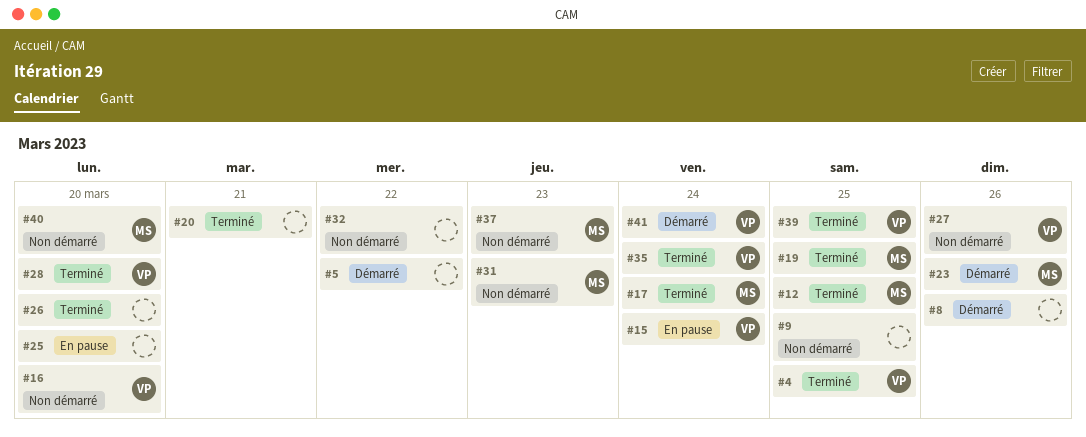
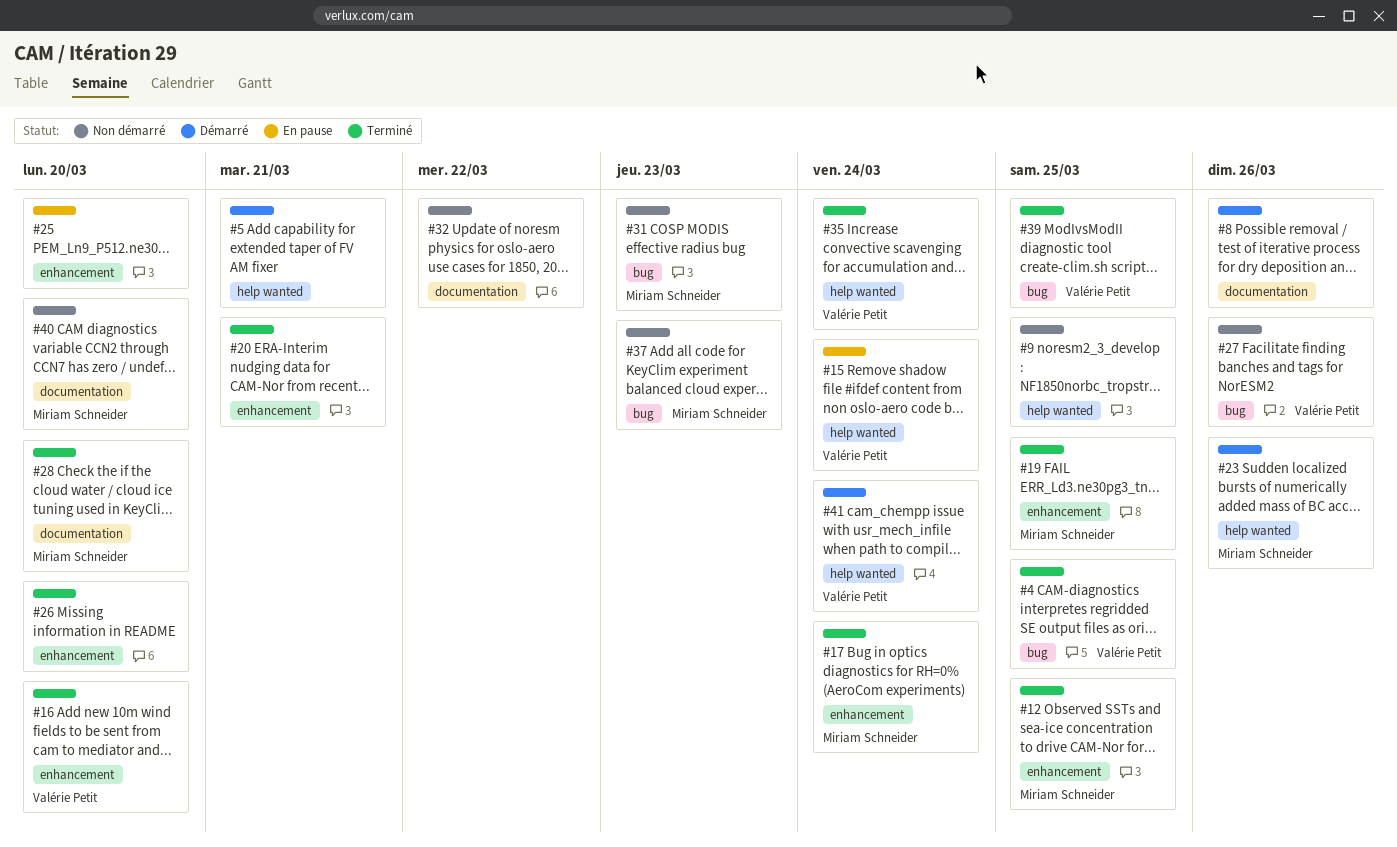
#5, due: Mar 22 -> Mar 21
#16, status: Non démarré -> Terminé
#28, owner: Valérie Petit -> Miriam Schneider

